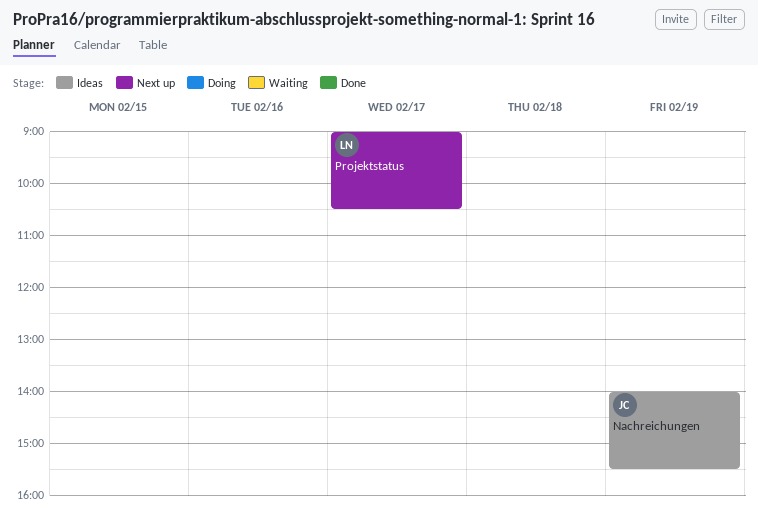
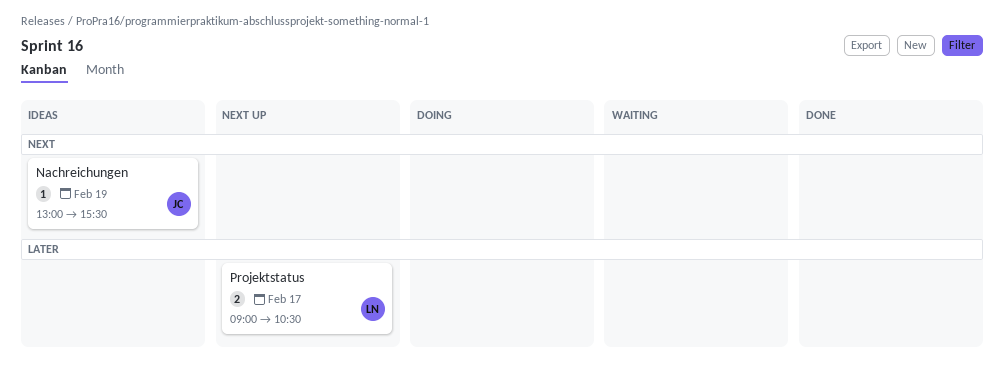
Nachreichungen, begins: 14:00 -> 13:00

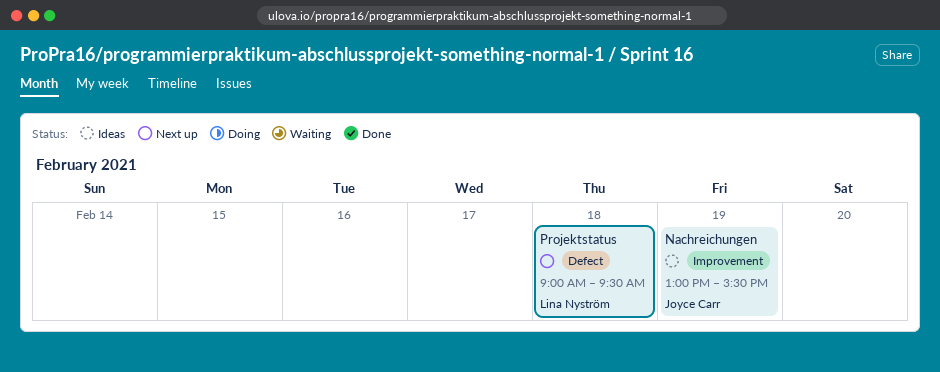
Projektstatus, day: Feb 17 -> Feb 18
Projektstatus, ends: 10:30 -> 09:30

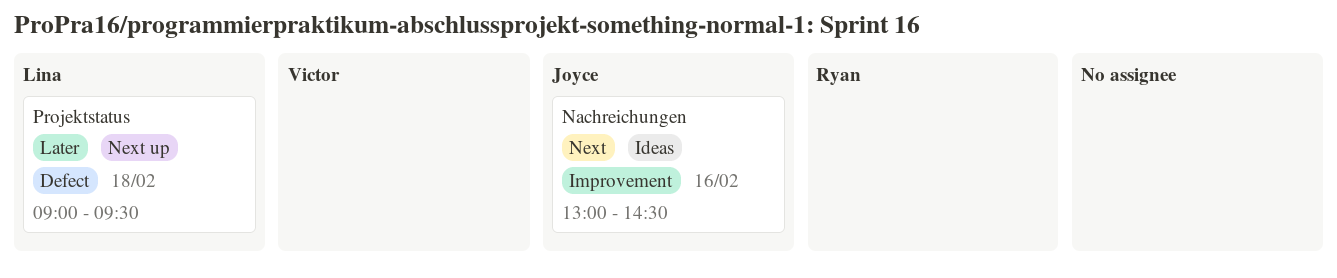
Nachreichungen, day: Feb 19 -> Feb 16
Nachreichungen, ends: 15:30 -> 14:30

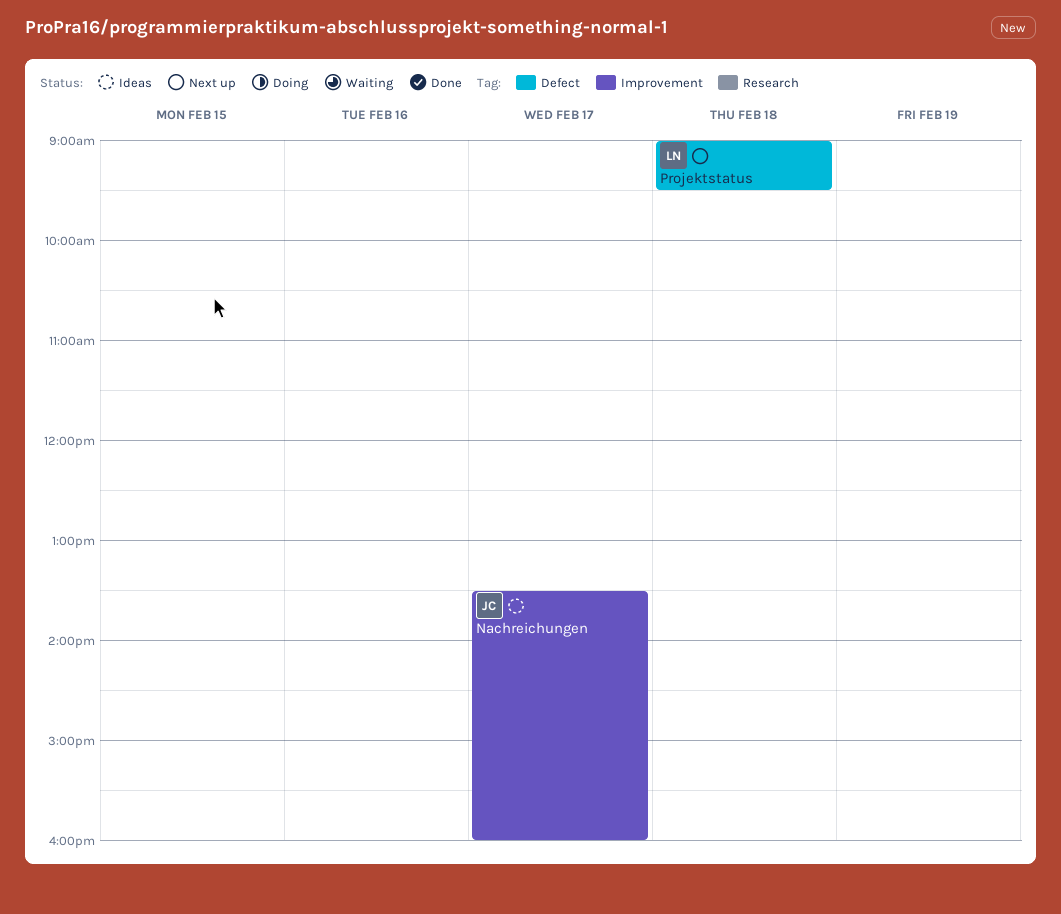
Nachreichungen, day: Feb 16 -> Feb 17
Nachreichungen, begins: 13:00 -> 13:30
Nachreichungen, ends: 14:30 -> 16:00

